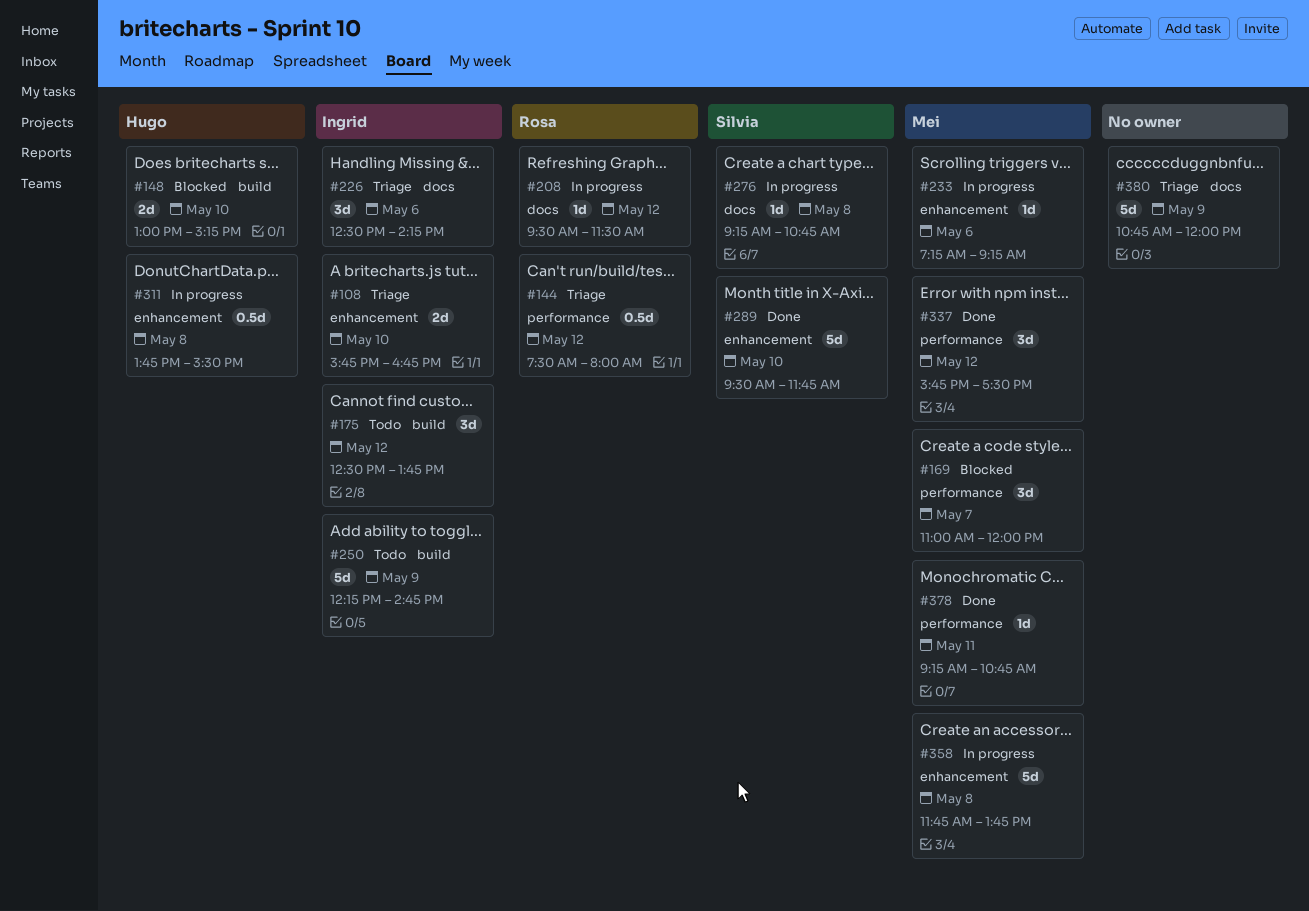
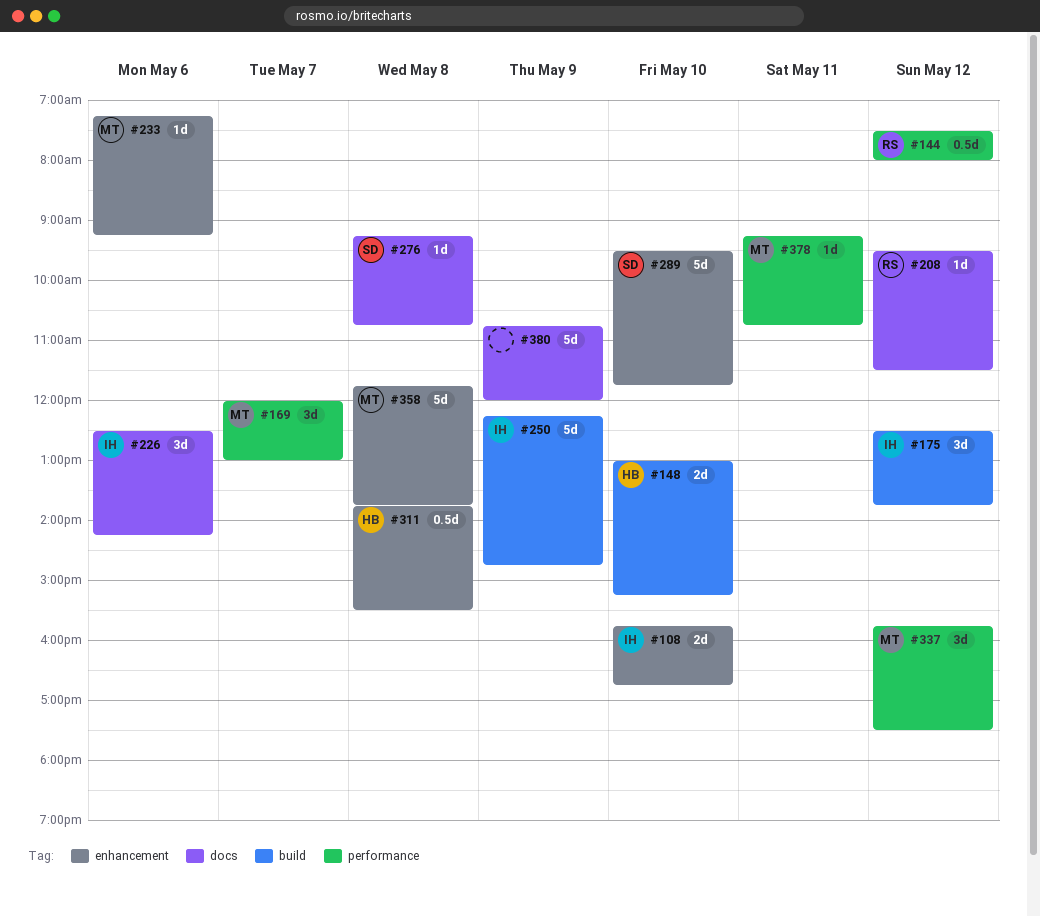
#169, begins: 11:00 -> 12:00
#169, ends: 12:00 -> 13:00

